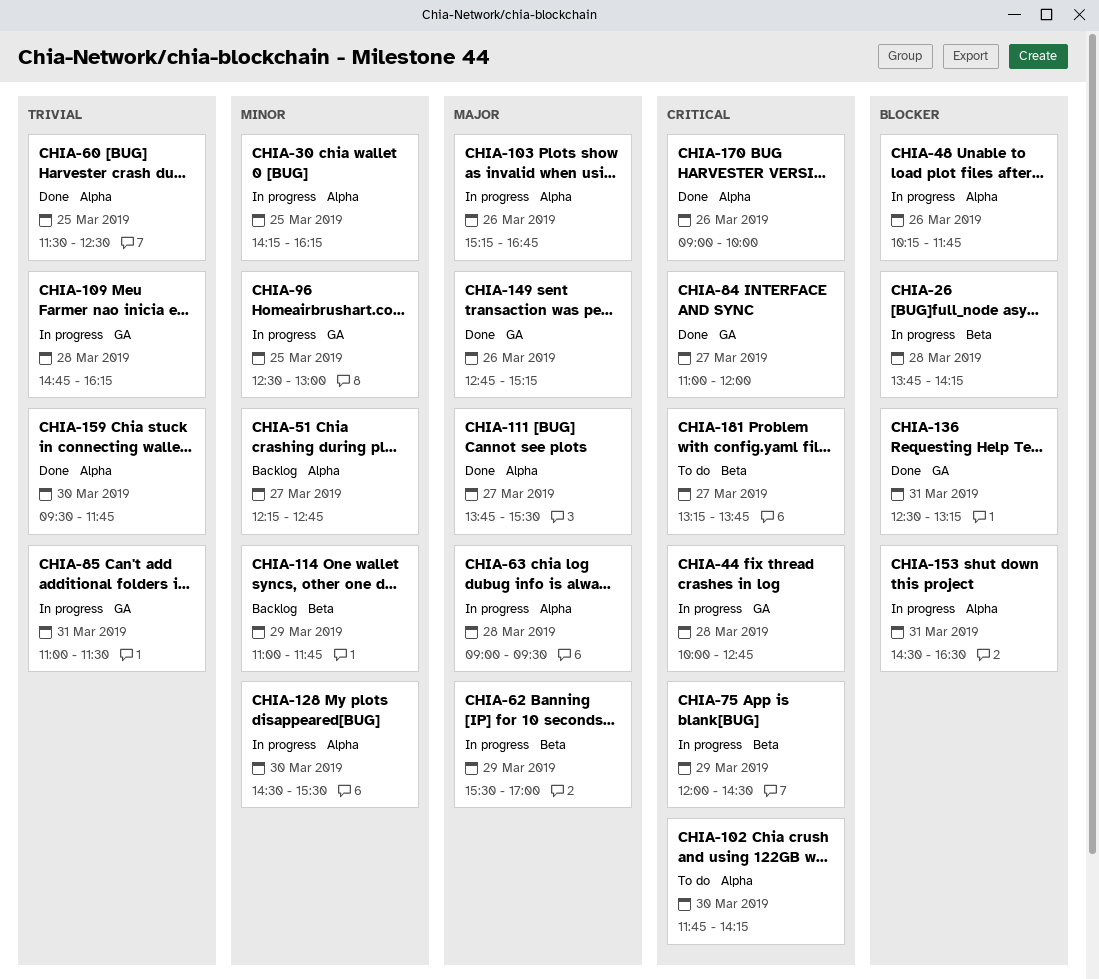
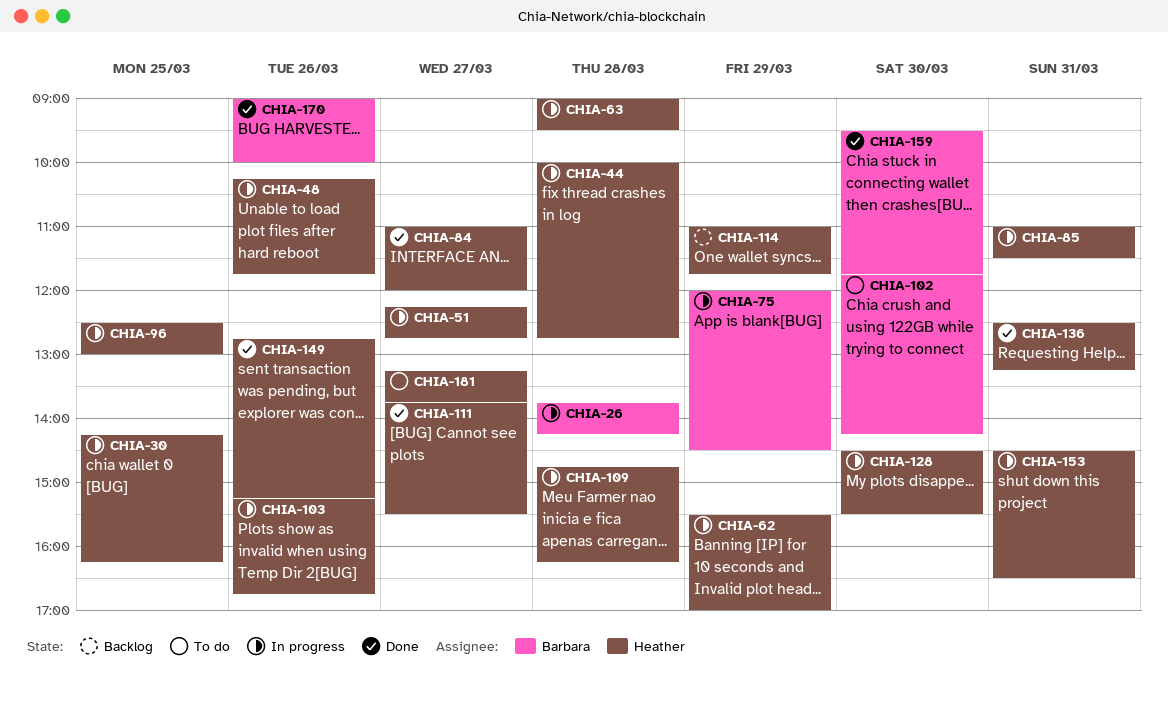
CHIA-51, status: Backlog -> In progress
CHIA-60: present -> none

